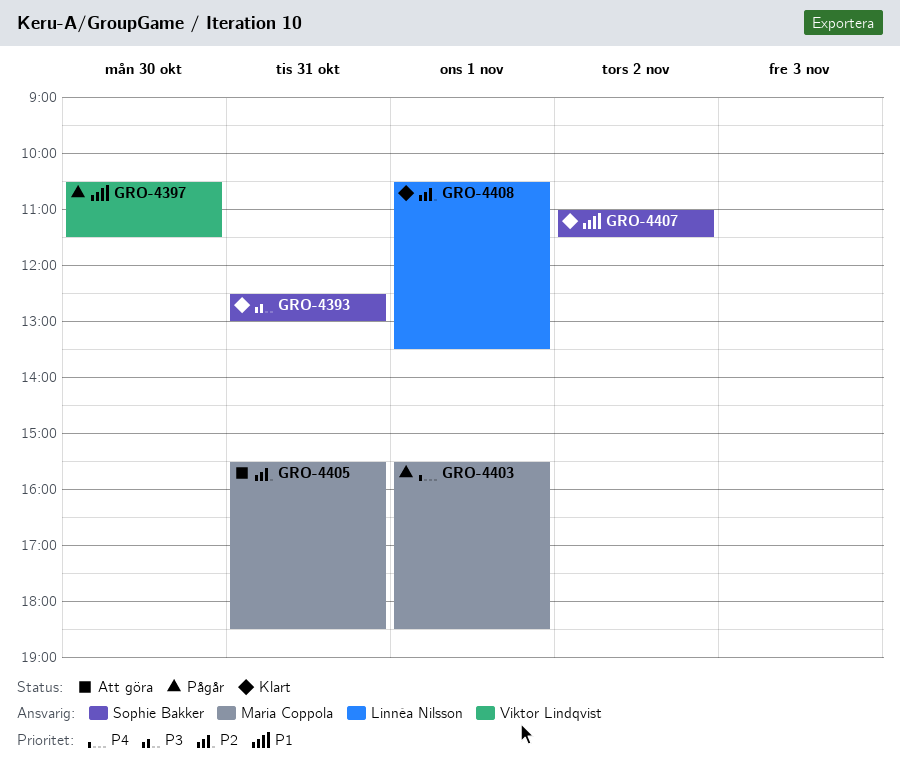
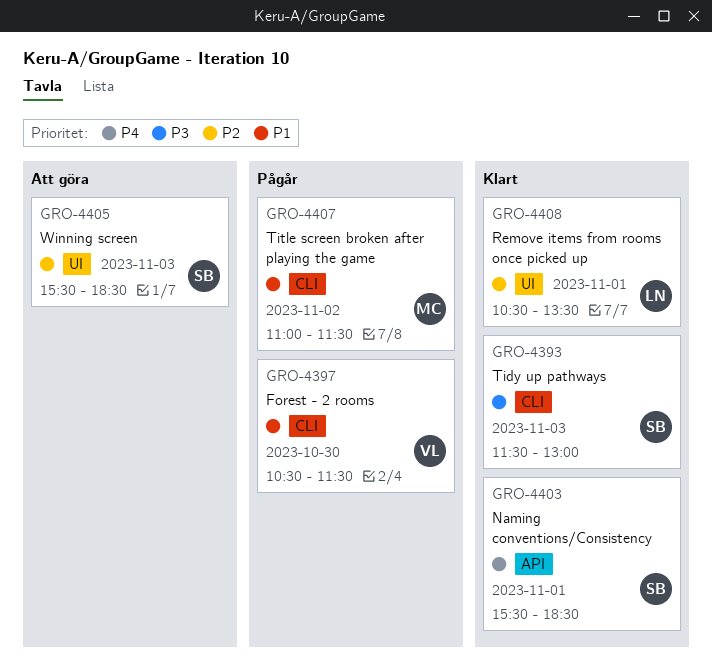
GRO-4393, day: Oct 31 -> Nov 3
GRO-4393, begins: 12:30 -> 11:30
GRO-4403, status: Pågår -> Klart
GRO-4403, owner: Maria Coppola -> Sophie Bakker
GRO-4405, owner: Maria Coppola -> Sophie Bakker
GRO-4405, day: Oct 31 -> Nov 3
GRO-4407, status: Klart -> Pågår
GRO-4407, owner: Sophie Bakker -> Maria Coppola

